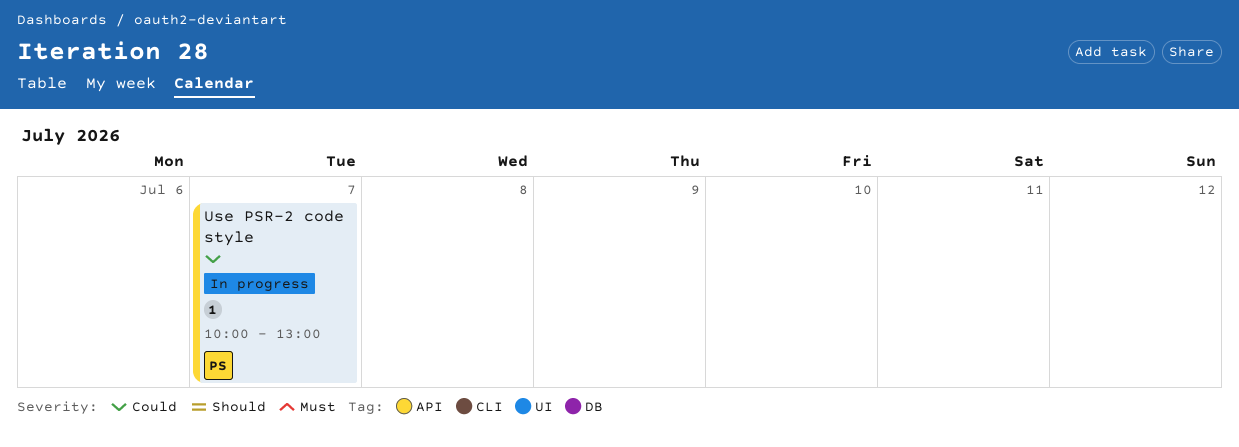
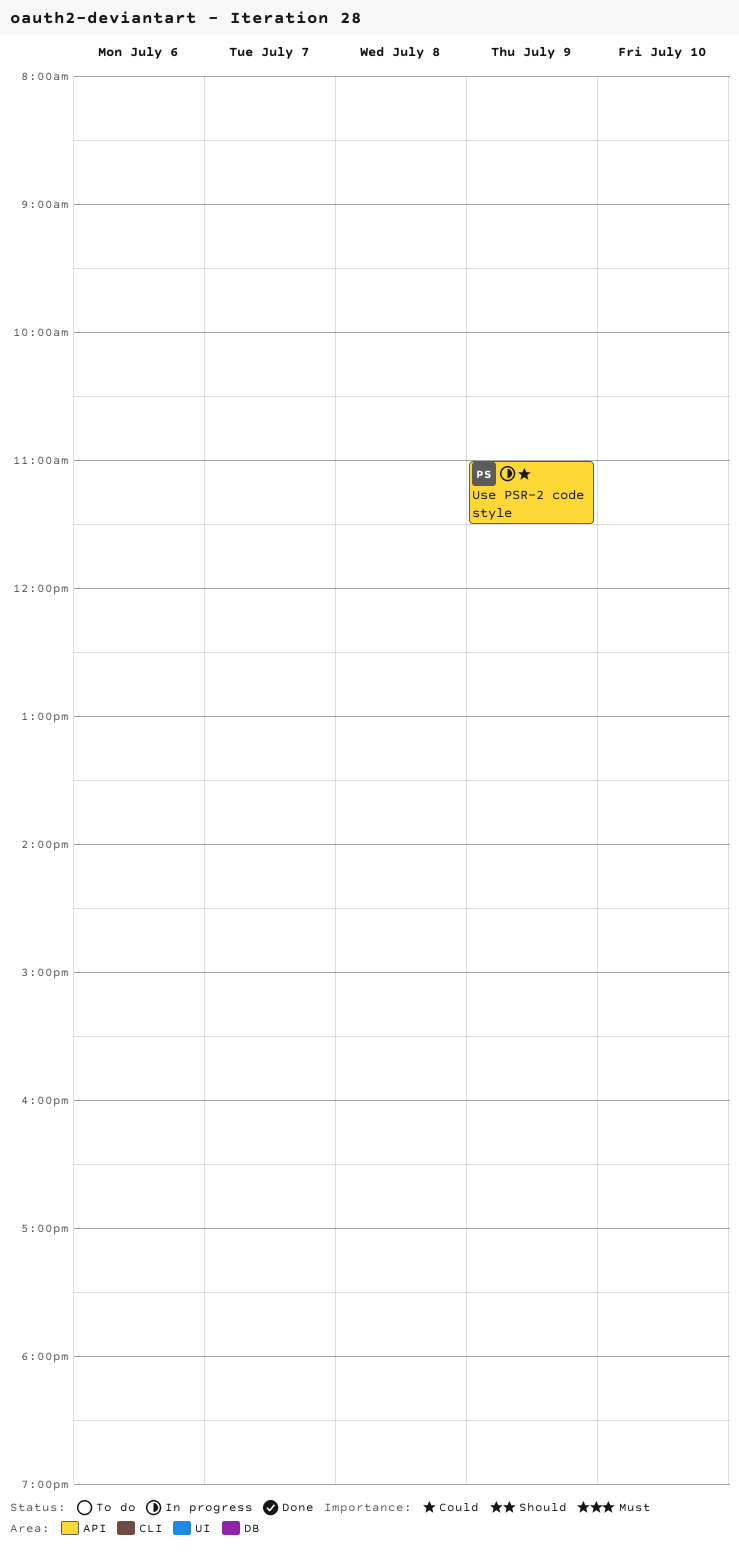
Use PSR-2 code style, day: Jul 7 -> Jul 9
Use PSR-2 code style, begins: 10:00 -> 11:00
Use PSR-2 code style, ends: 13:00 -> 11:30

